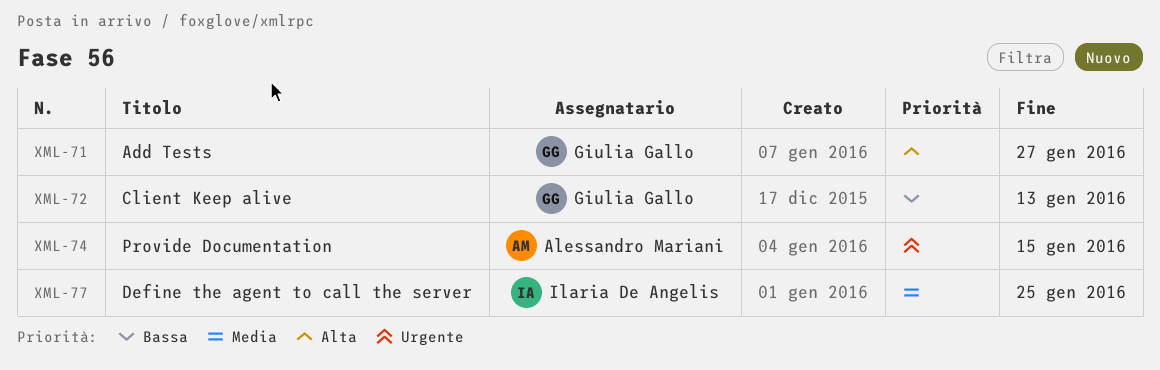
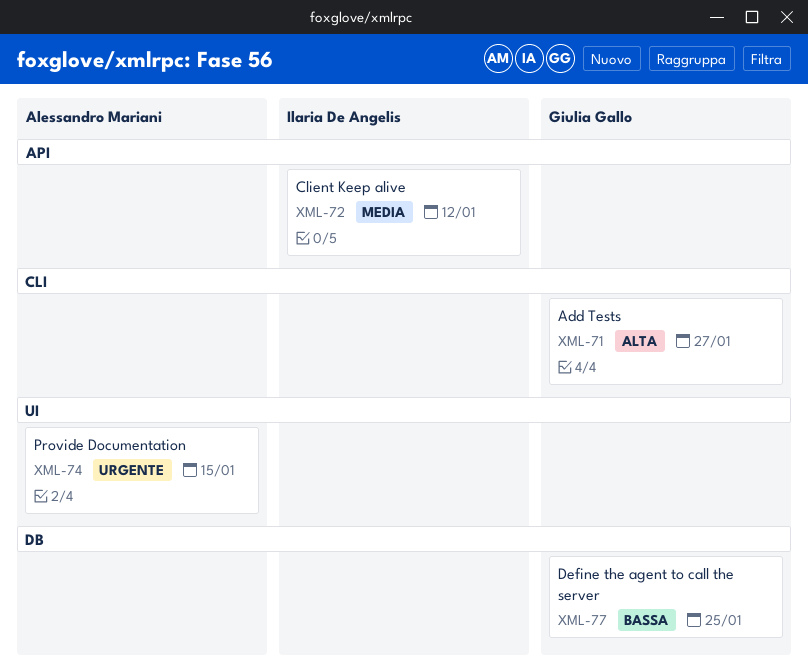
XML-72, owner: Giulia Gallo -> Ilaria De Angelis
XML-72, priority: Bassa -> Media
XML-72, due: Jan 13 -> Jan 12
XML-77, owner: Ilaria De Angelis -> Giulia Gallo
XML-77, priority: Media -> Bassa

